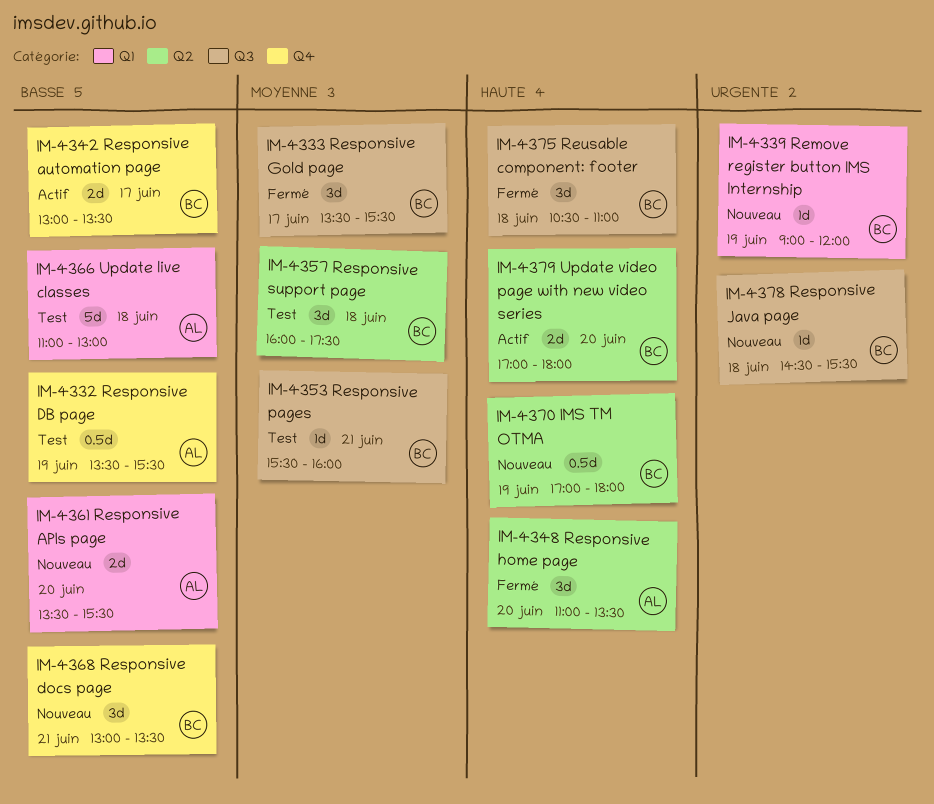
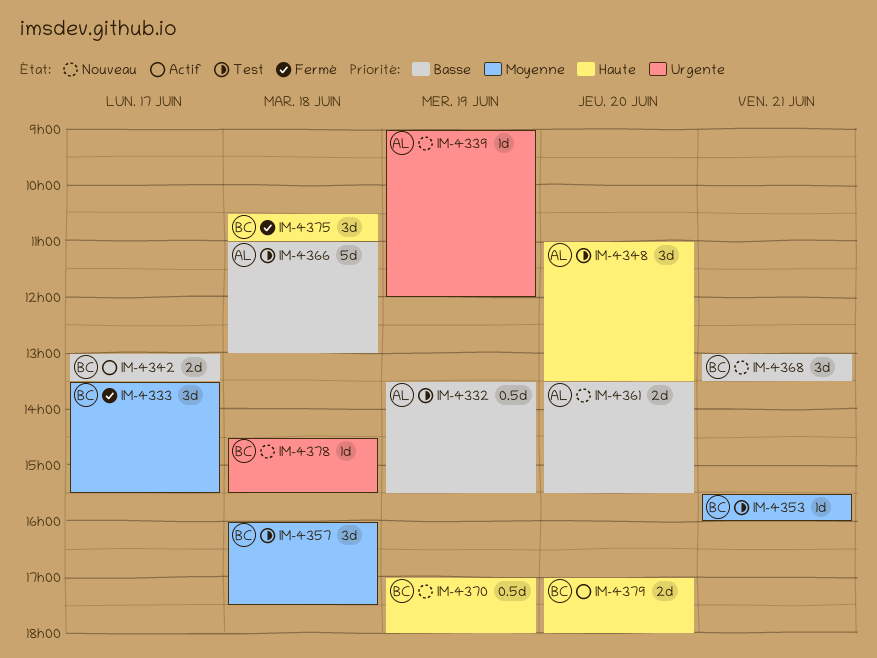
IM-4339, owner: BC -> AL
IM-4348, status: Fermé -> Test

